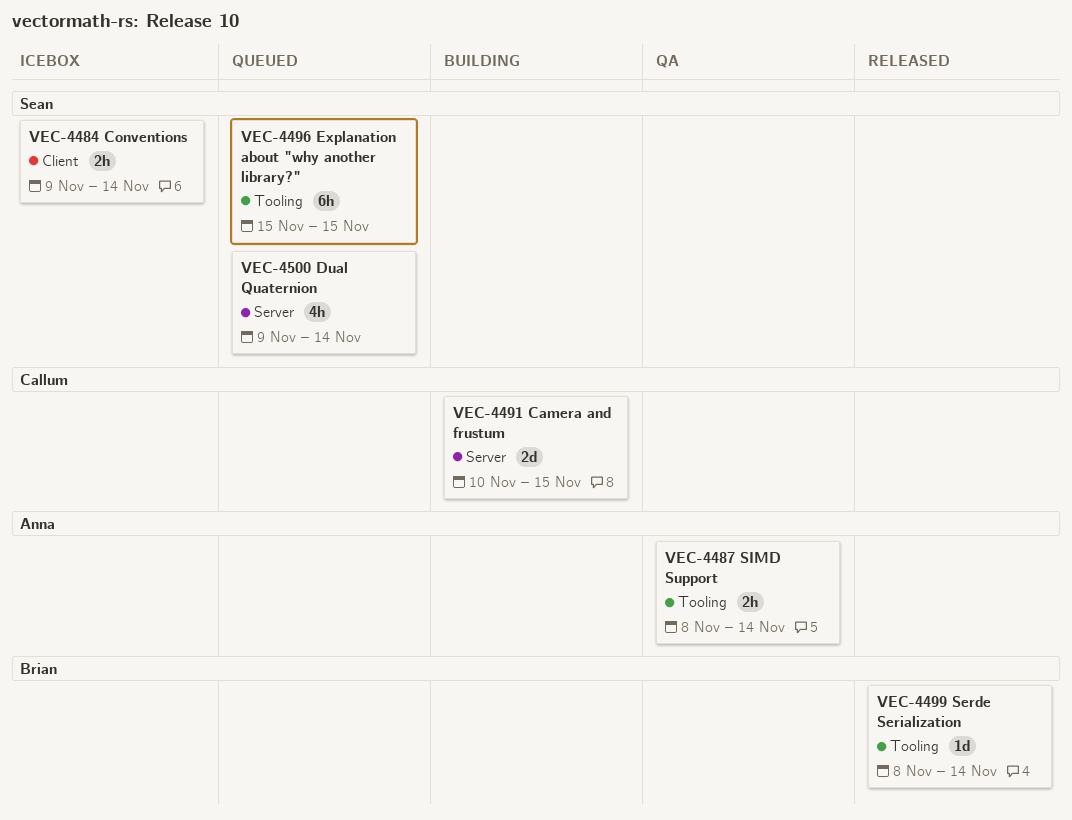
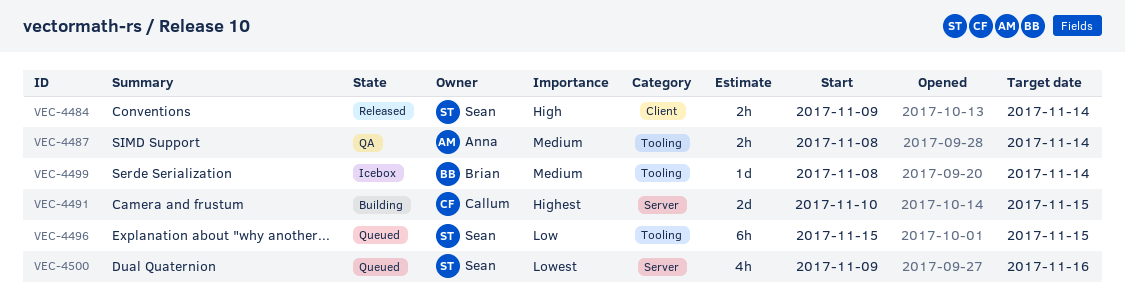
VEC-4484, status: Icebox -> Released
VEC-4499, status: Released -> Icebox
VEC-4500, due: Nov 14 -> Nov 16

